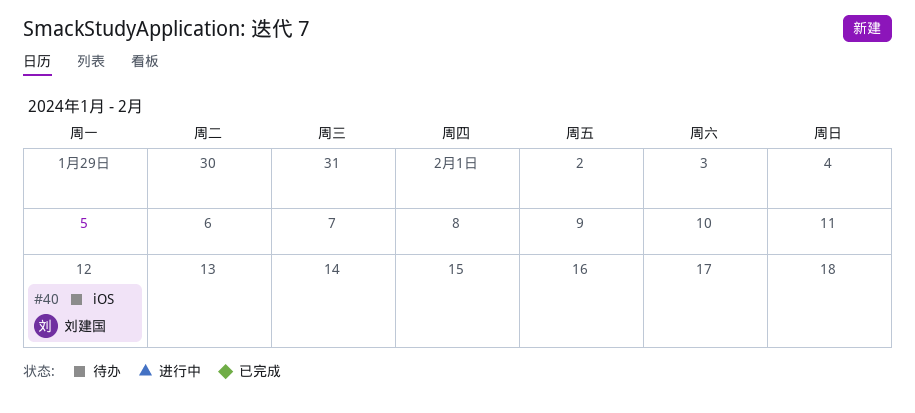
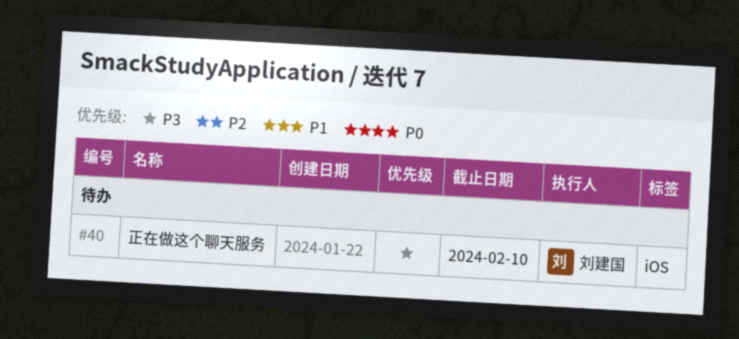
#40, due: Feb 12 -> Feb 10

